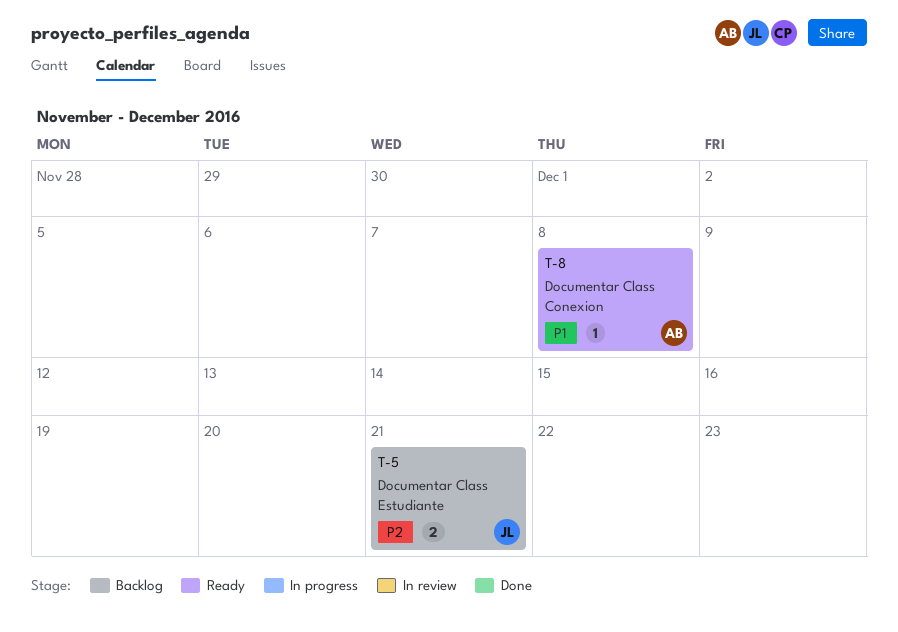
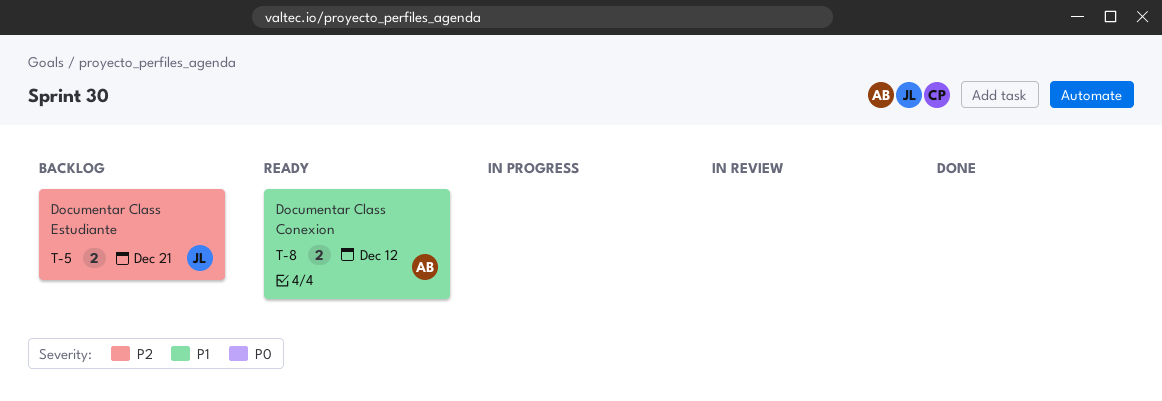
T-8, estimate: 1 -> 2
T-8, due: Dec 8 -> Dec 12

